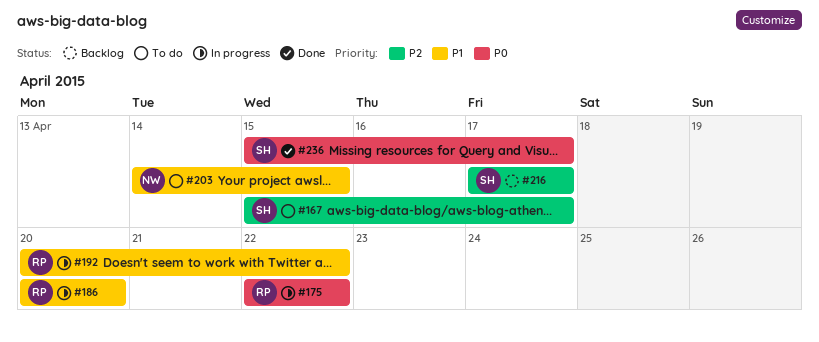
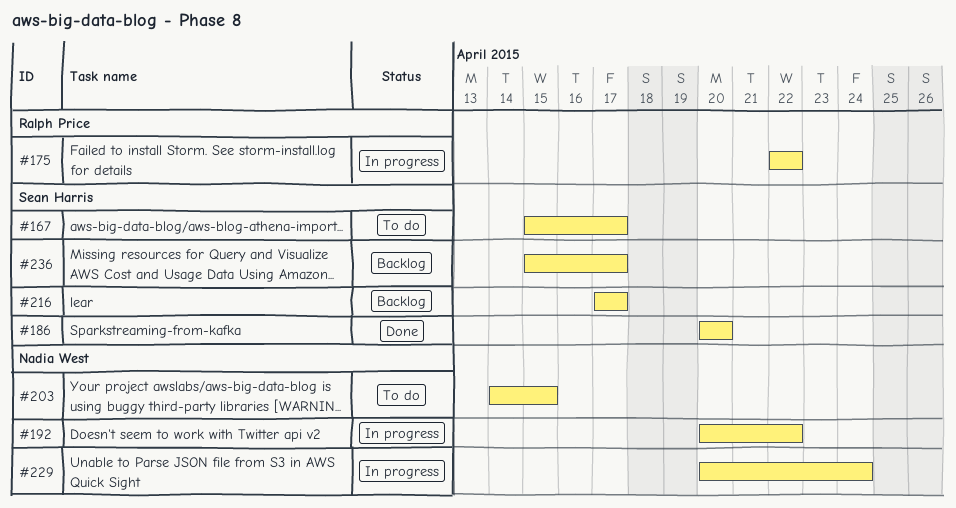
#186, status: In progress -> Done
#186, owner: Ralph Price -> Sean Harris
#192, owner: Ralph Price -> Nadia West
#229: none -> present
#236, status: Done -> Backlog

